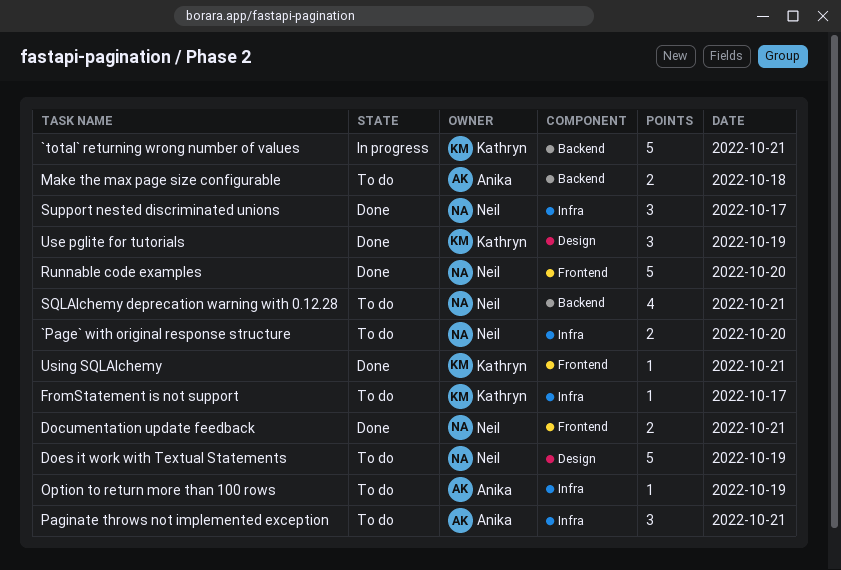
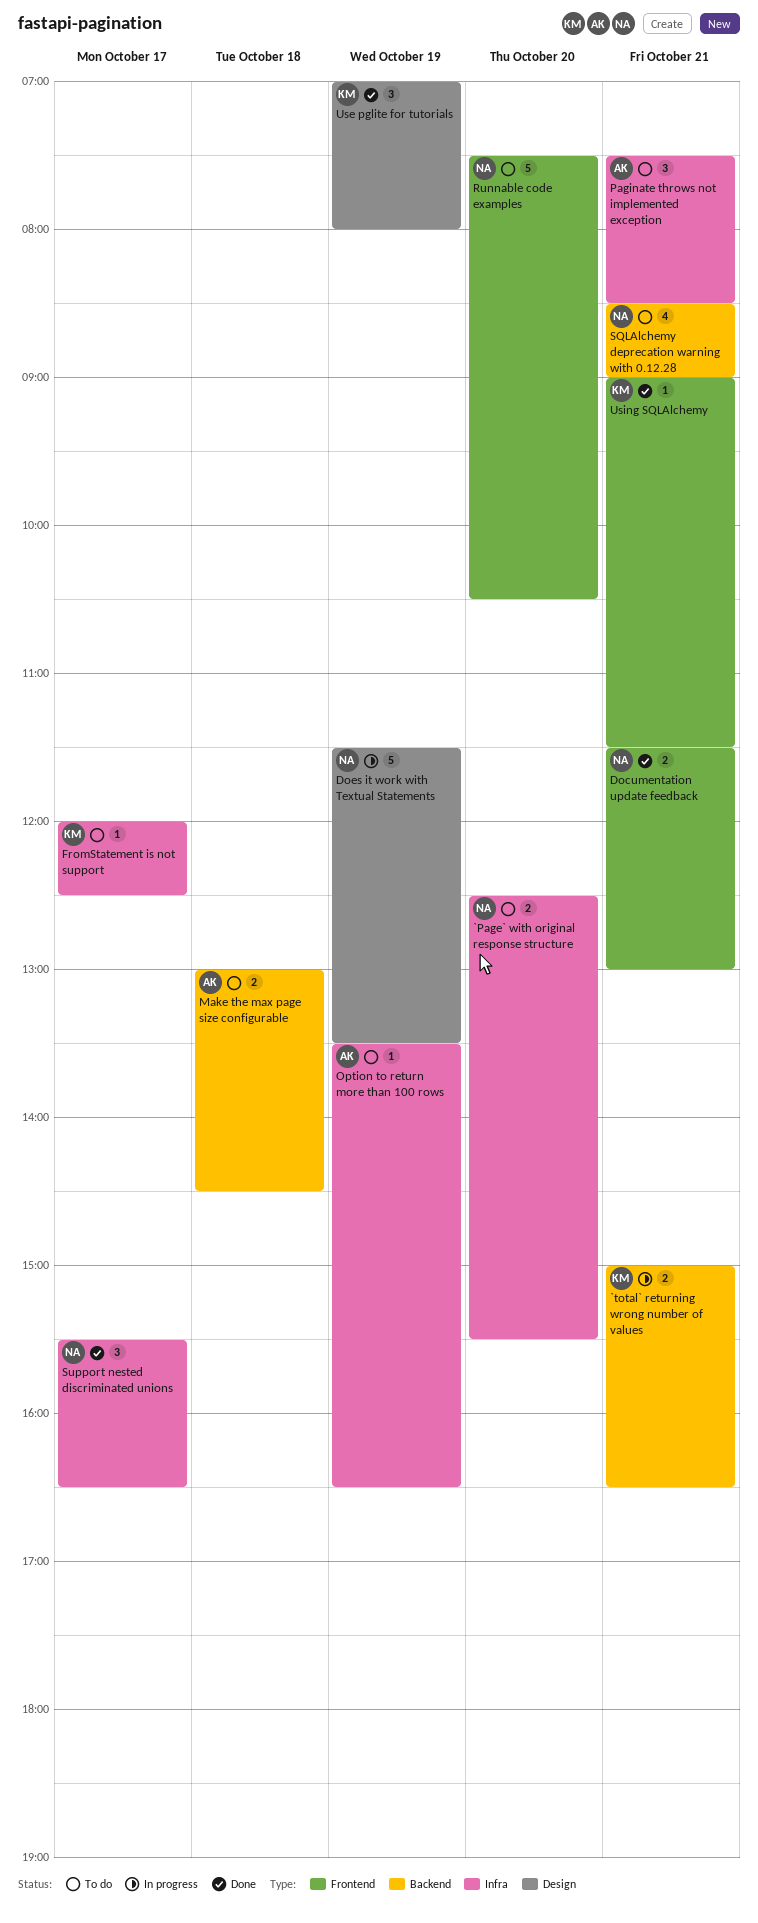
`total` returning wrong number of values, estimate: 5 -> 2
Does it work with Textual Statements, status: To do -> In progress
Runnable code examples, status: Done -> To do

